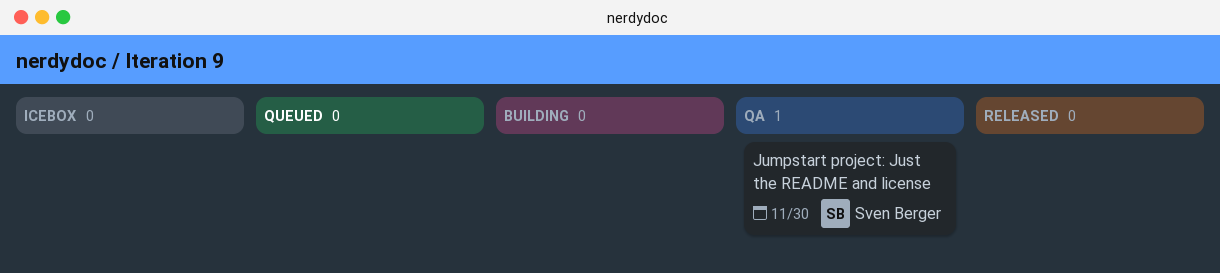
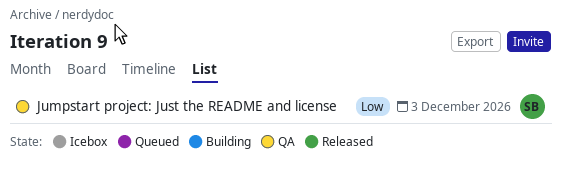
Jumpstart project: Just the README and license, due: Nov 30 -> Dec 3

